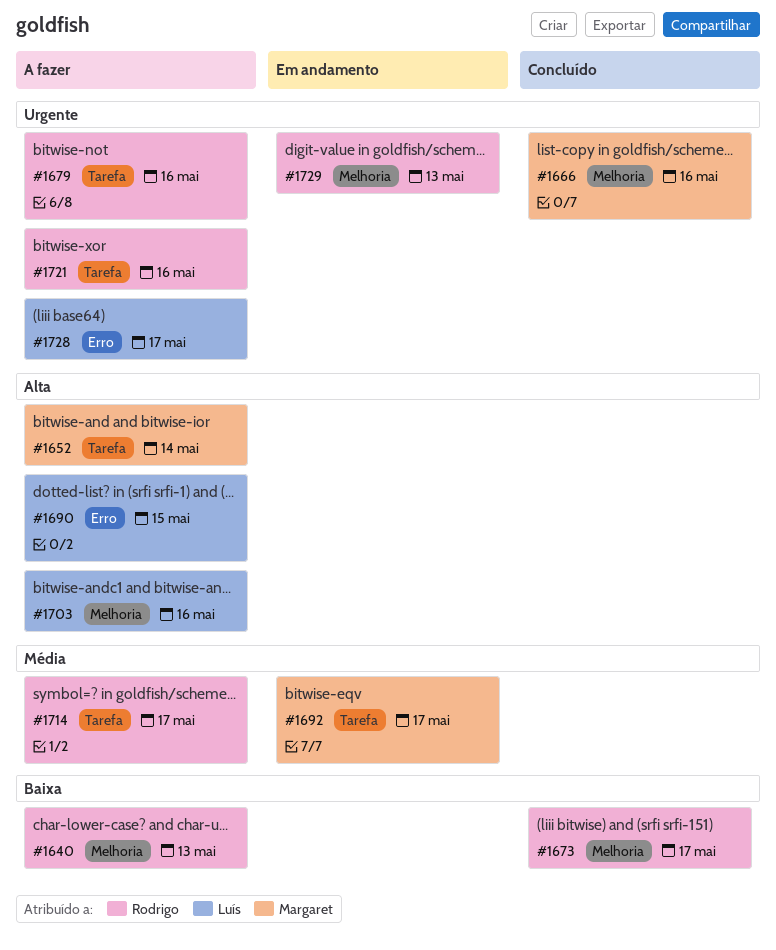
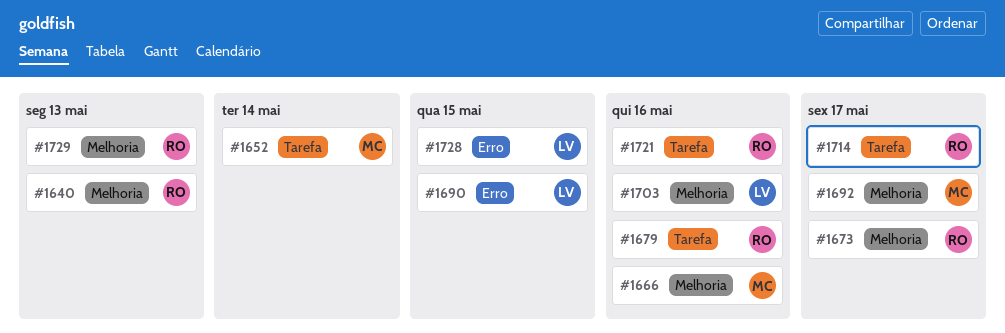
#1692, label: Tarefa -> Melhoria
#1728, due: May 17 -> May 15

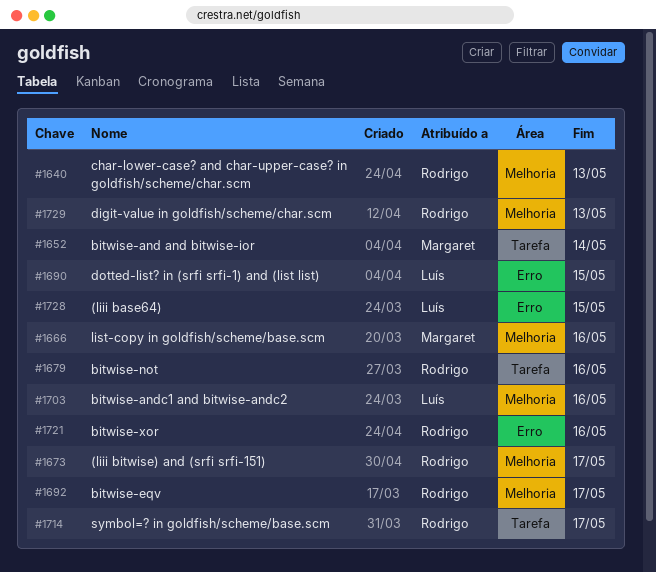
#1692, owner: Margaret -> Rodrigo
#1721, label: Tarefa -> Erro

